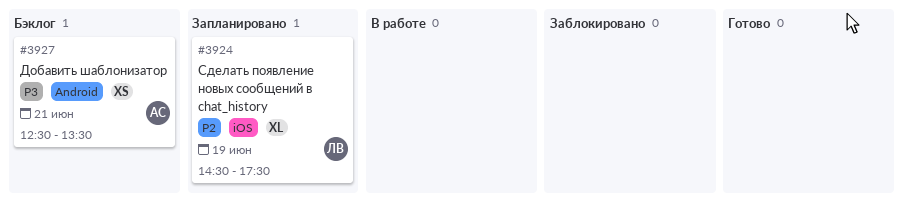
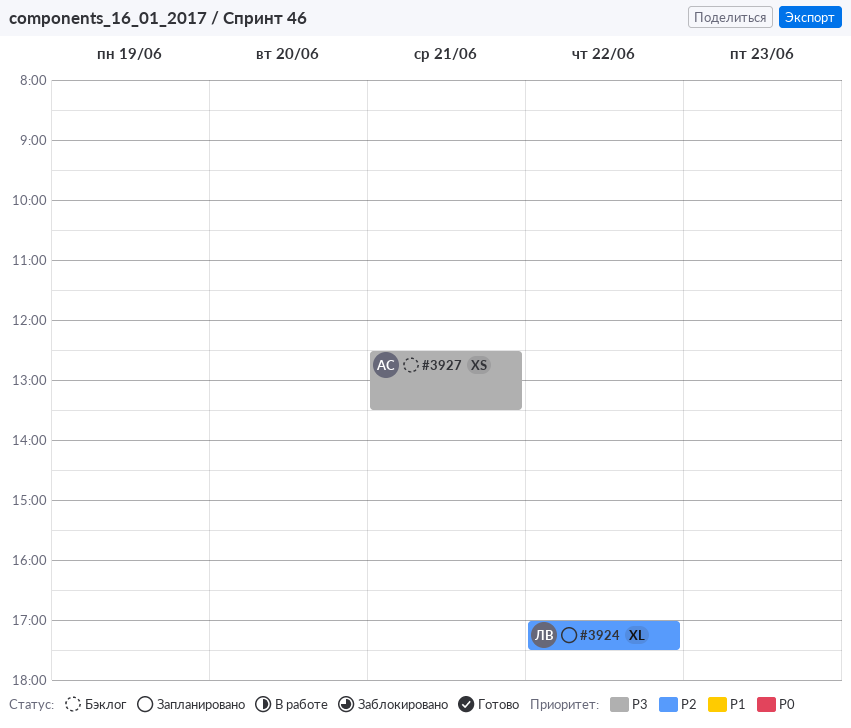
#3924, day: Jun 19 -> Jun 22
#3924, begins: 14:30 -> 17:00

